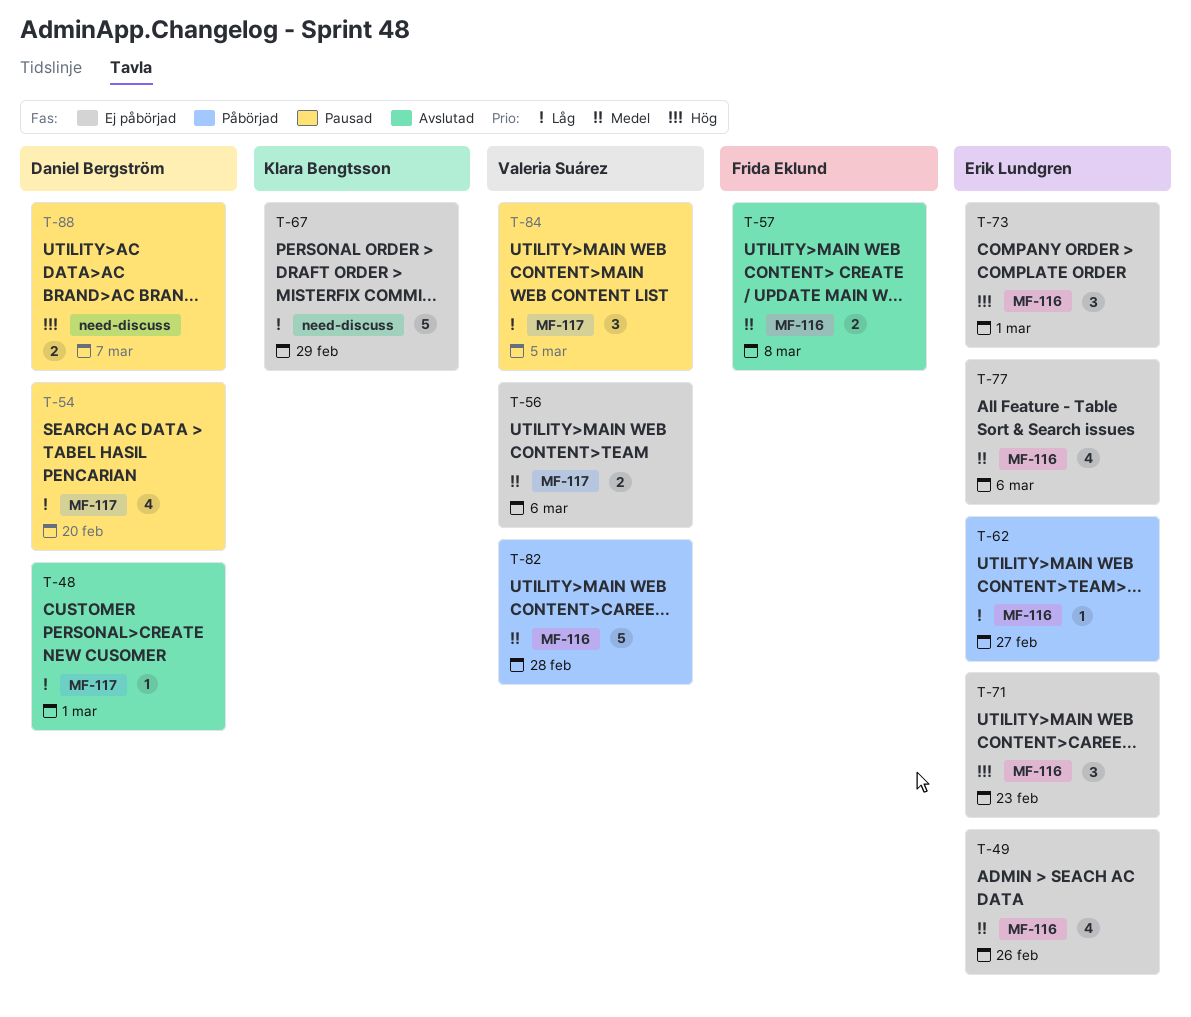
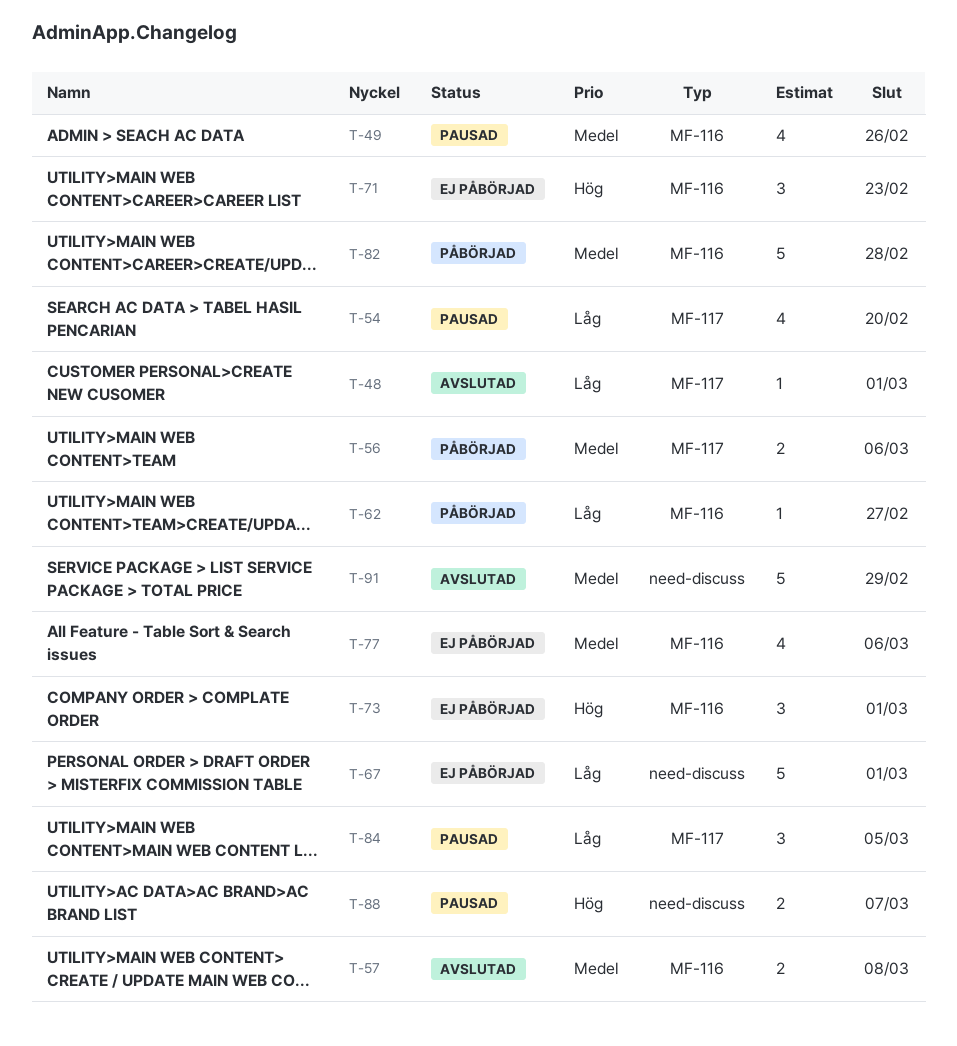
T-49, status: Ej påbörjad -> Pausad
T-56, status: Ej påbörjad -> Påbörjad
T-67, due: Feb 29 -> Mar 1
T-91: none -> present

